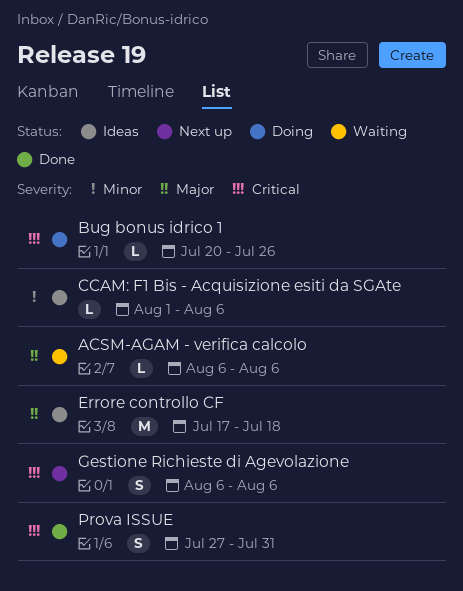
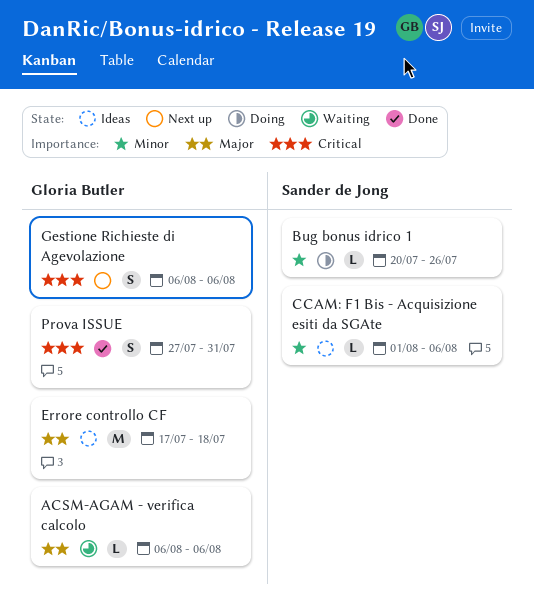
Bug bonus idrico 1, priority: Critical -> Minor

